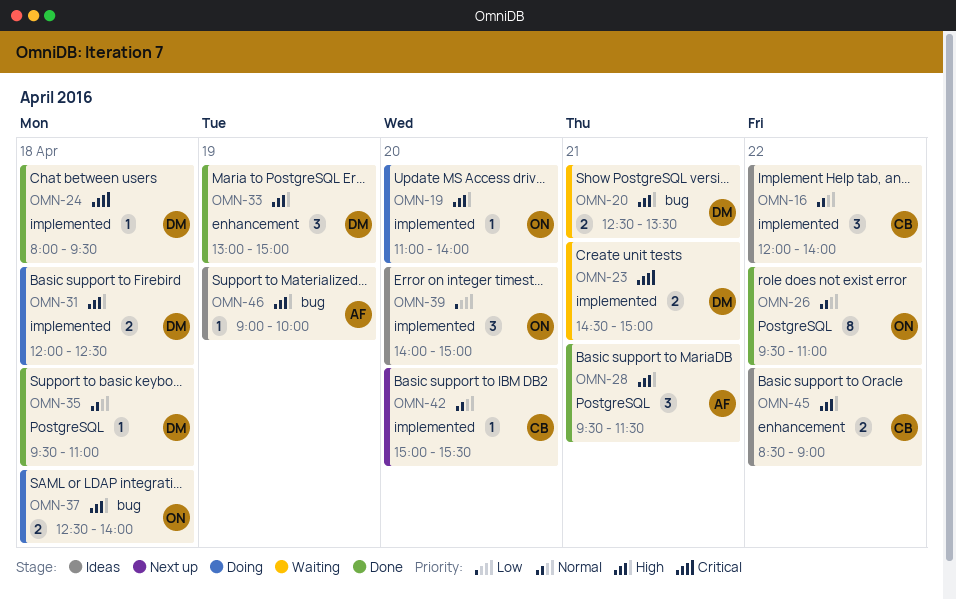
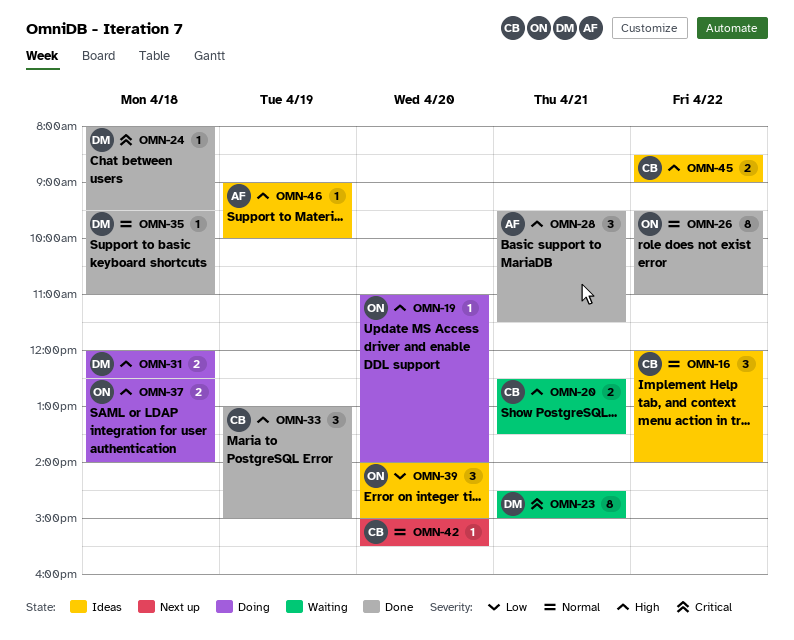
OMN-20, owner: DM -> CB
OMN-23, estimate: 2 -> 8
OMN-33, owner: DM -> CB

